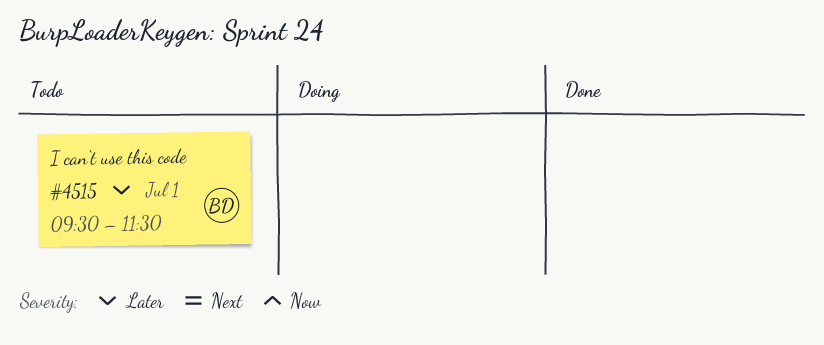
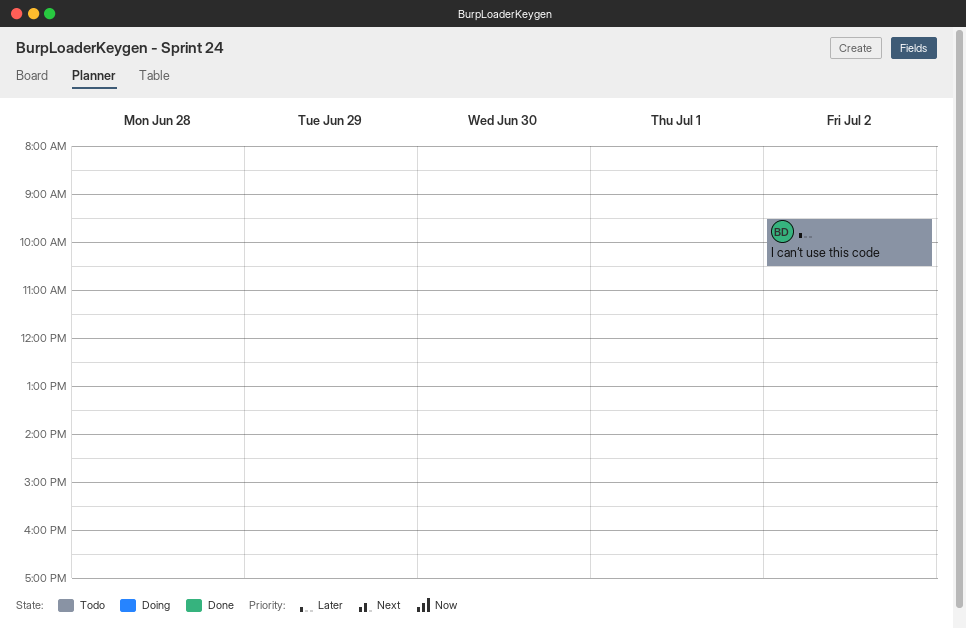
I can‘t use this code, day: Jul 1 -> Jul 2
I can‘t use this code, ends: 11:30 -> 10:30

